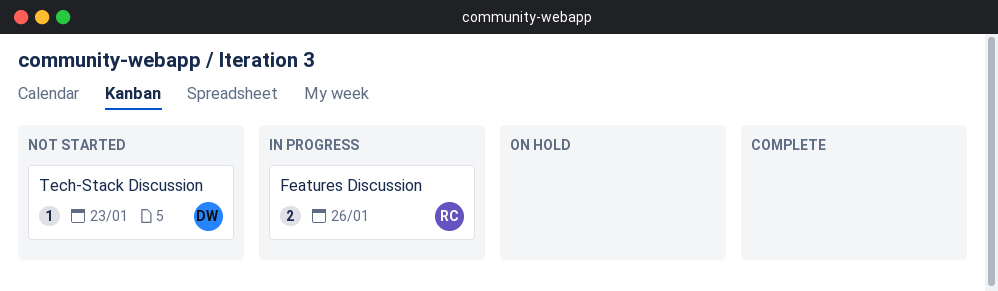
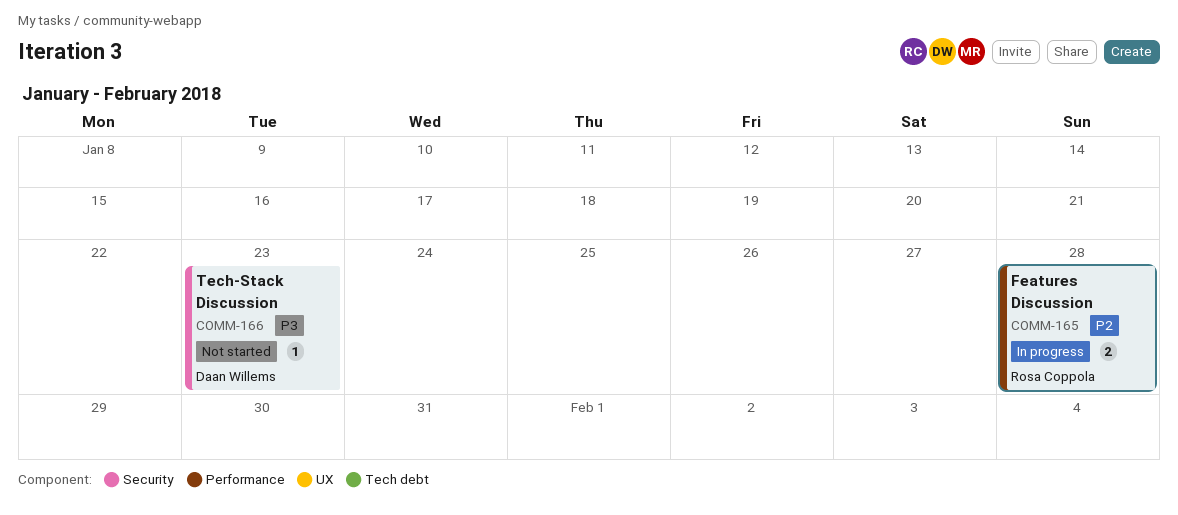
Features Discussion, due: Jan 26 -> Jan 28

